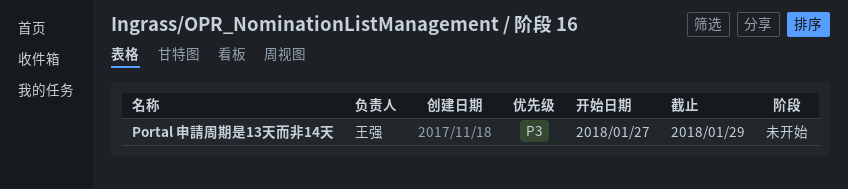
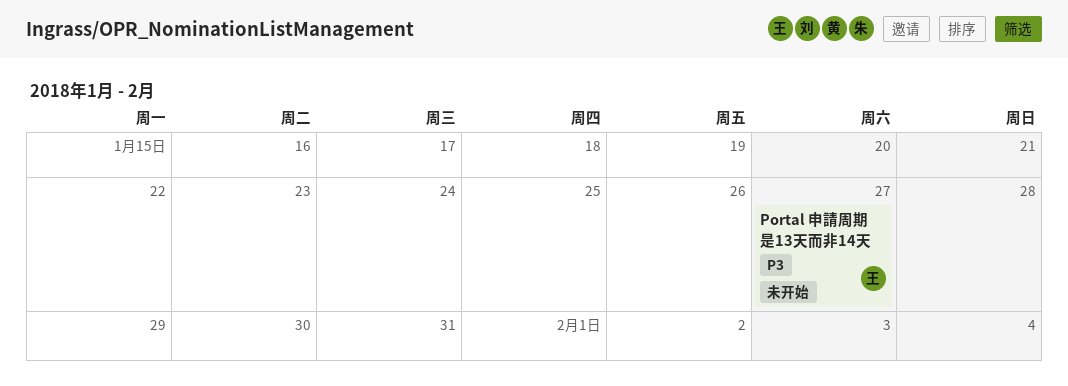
Portal 申請周期是13天而非14天, due: Jan 29 -> Jan 27

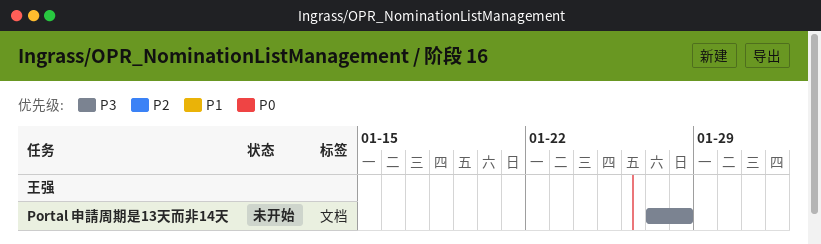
Portal 申請周期是13天而非14天, due: Jan 27 -> Jan 28

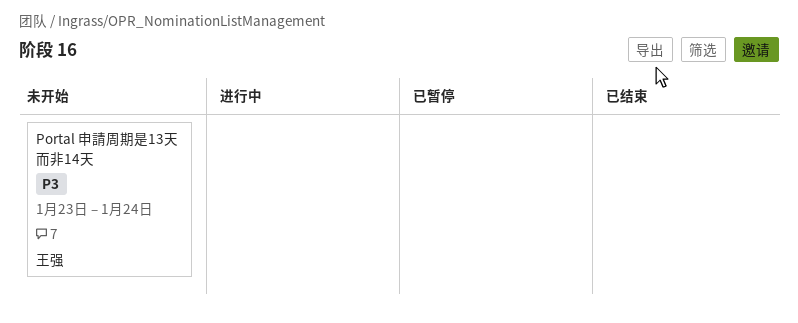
Portal 申請周期是13天而非14天, start: Jan 27 -> Jan 23
Portal 申請周期是13天而非14天, due: Jan 28 -> Jan 24

